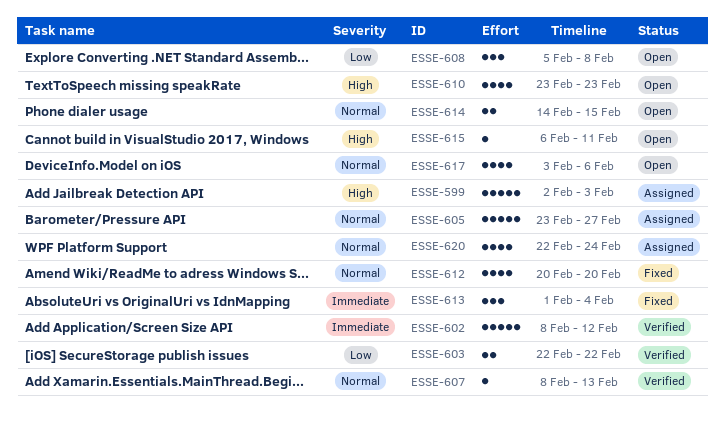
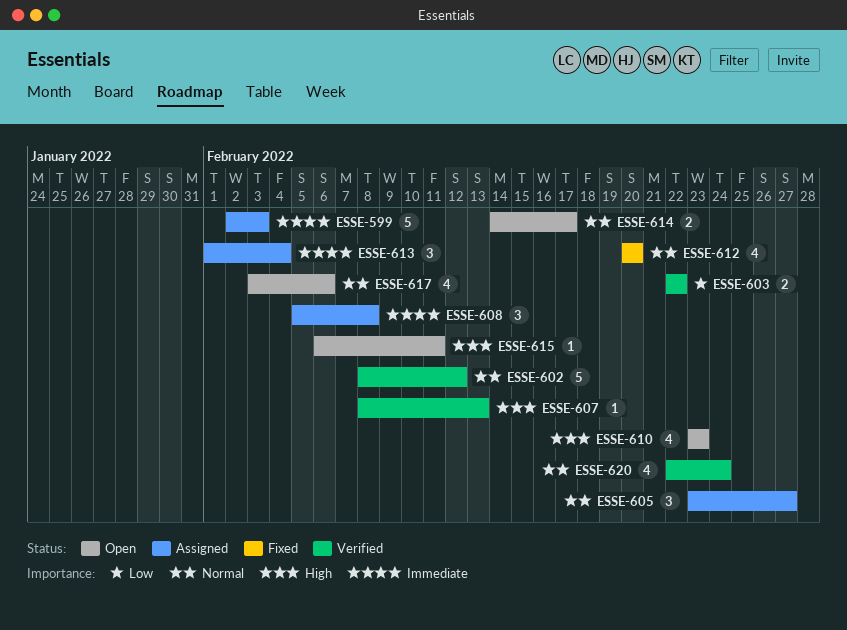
ESSE-599, priority: High -> Immediate
ESSE-602, priority: Immediate -> Normal
ESSE-605, estimate: 5 -> 3
ESSE-607, priority: Normal -> High
ESSE-608, status: Open -> Assigned
ESSE-608, priority: Low -> Immediate
ESSE-613, status: Fixed -> Assigned
ESSE-614, due: Feb 15 -> Feb 17
ESSE-620, status: Assigned -> Verified

